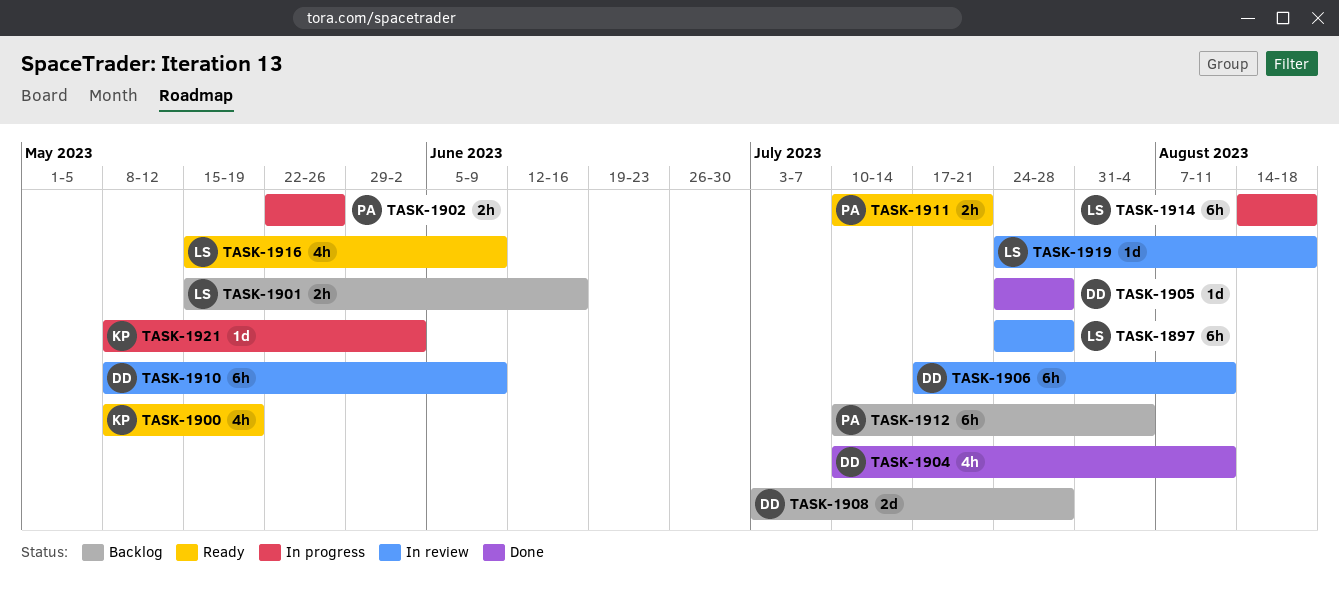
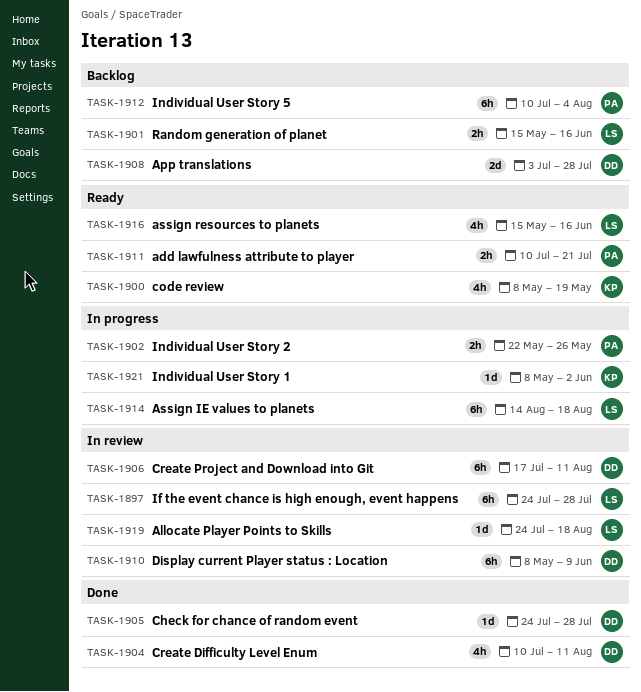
TASK-1916, due: Jun 9 -> Jun 16

